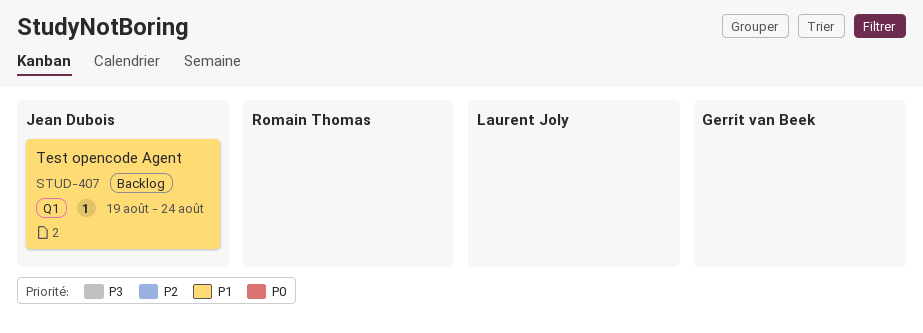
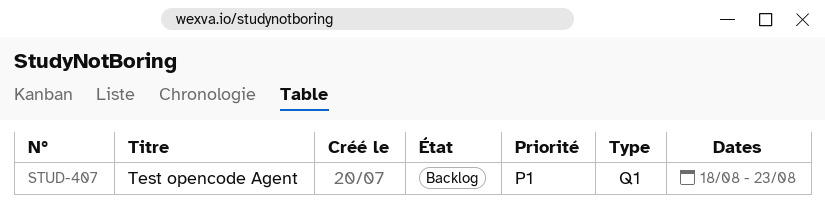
STUD-407, start: Aug 19 -> Aug 18
STUD-407, due: Aug 24 -> Aug 23

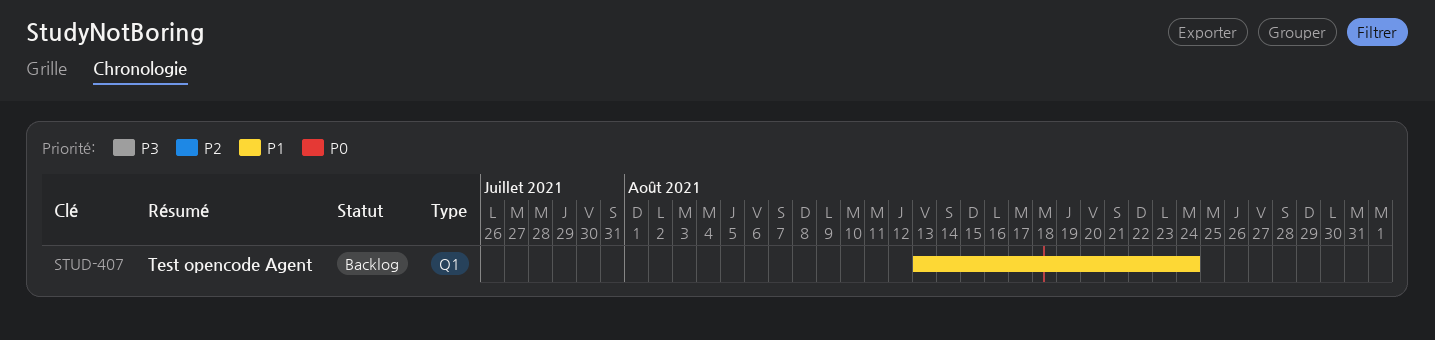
STUD-407, start: Aug 18 -> Aug 13
STUD-407, due: Aug 23 -> Aug 24

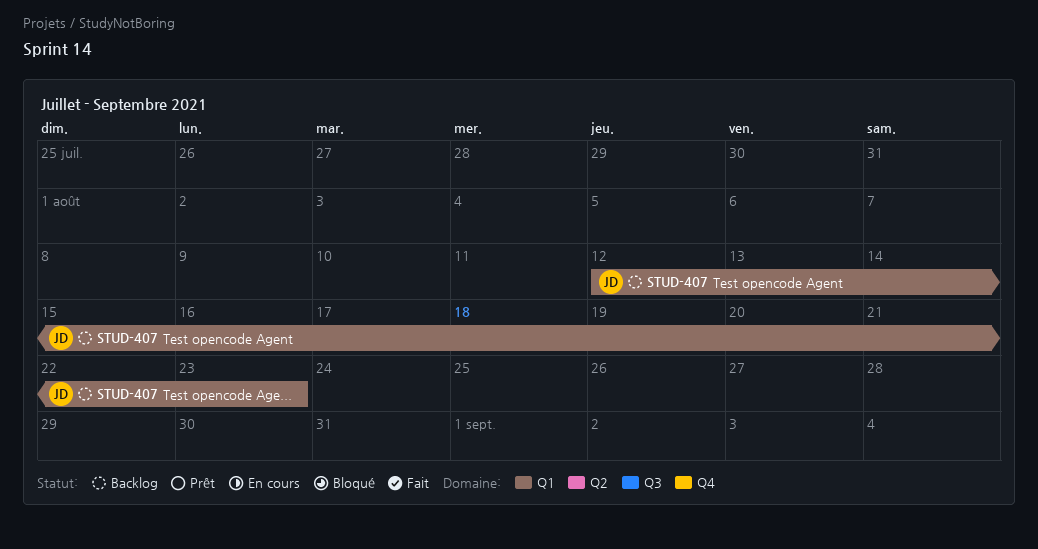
STUD-407, start: Aug 13 -> Aug 12
STUD-407, due: Aug 24 -> Aug 23

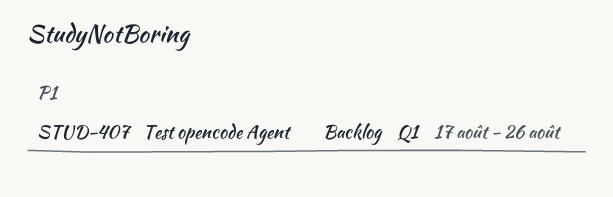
STUD-407, start: Aug 12 -> Aug 17
STUD-407, due: Aug 23 -> Aug 26

